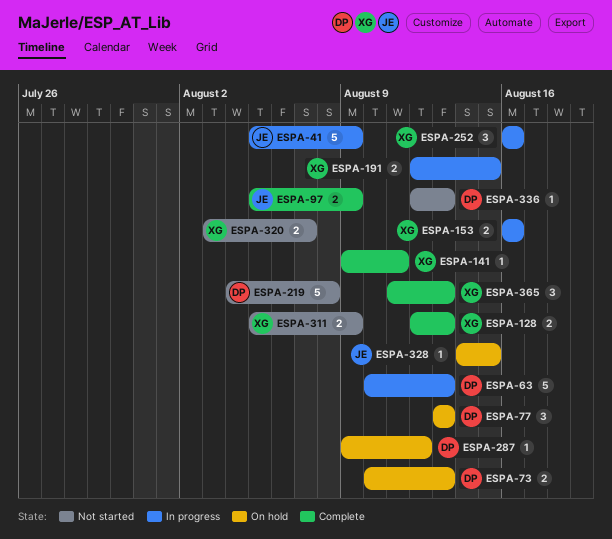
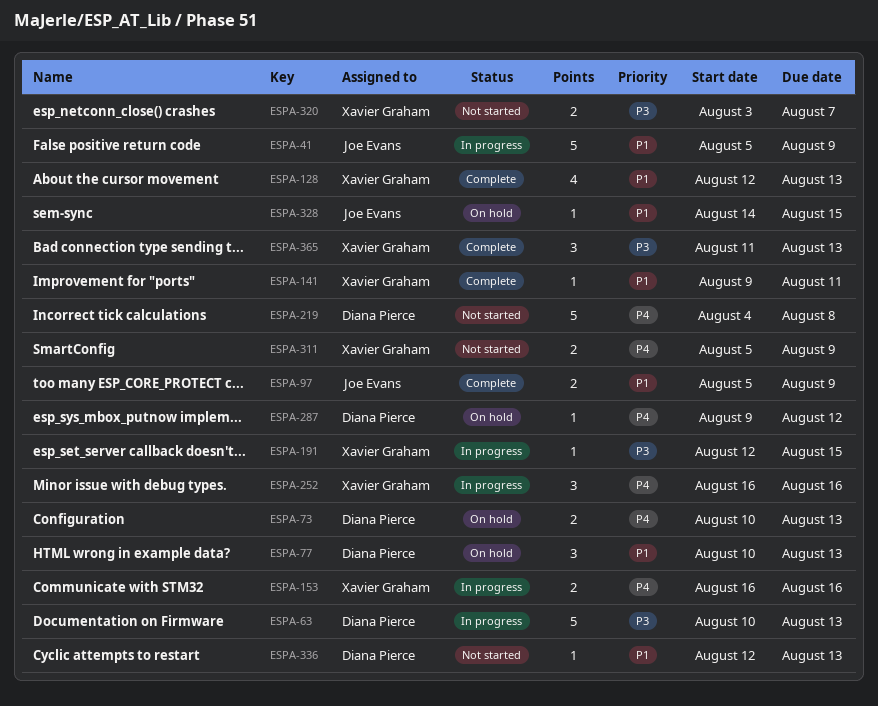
ESPA-77, start: Aug 13 -> Aug 10
ESPA-128, estimate: 2 -> 4
ESPA-191, estimate: 2 -> 1

